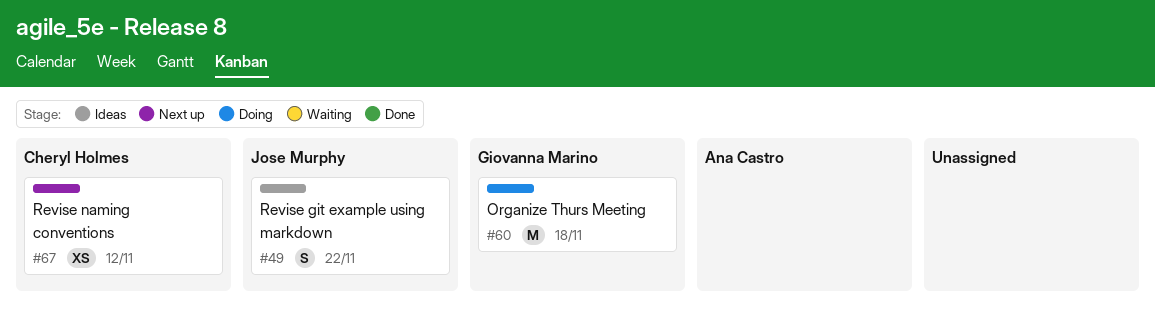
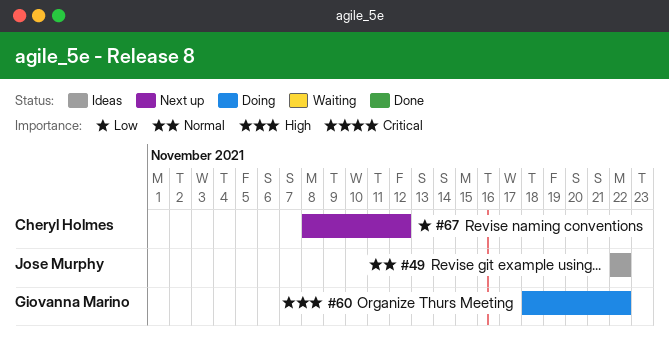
#60, due: Nov 18 -> Nov 22

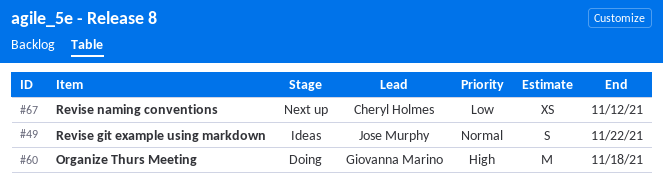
#60, due: Nov 22 -> Nov 18

